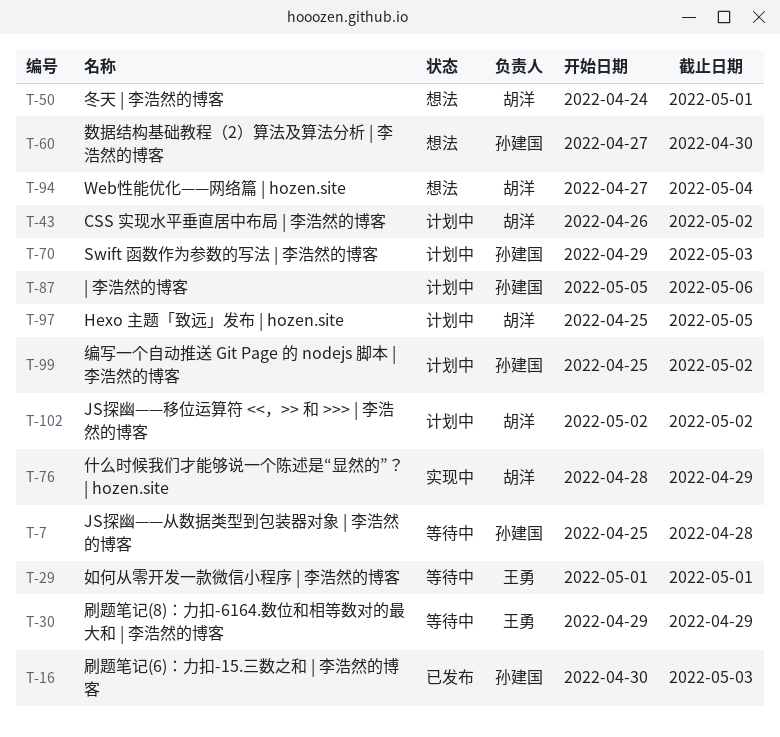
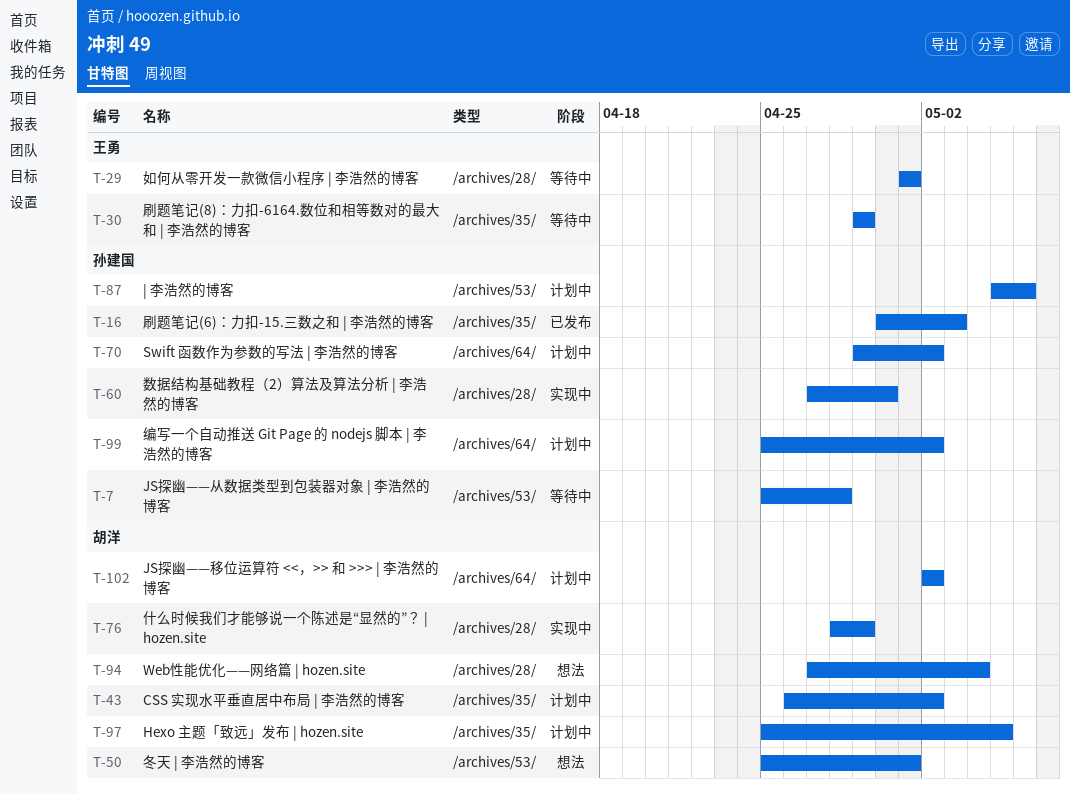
T-50, start: Apr 24 -> Apr 25
T-60, status: 想法 -> 实现中
T-70, due: May 3 -> May 2

